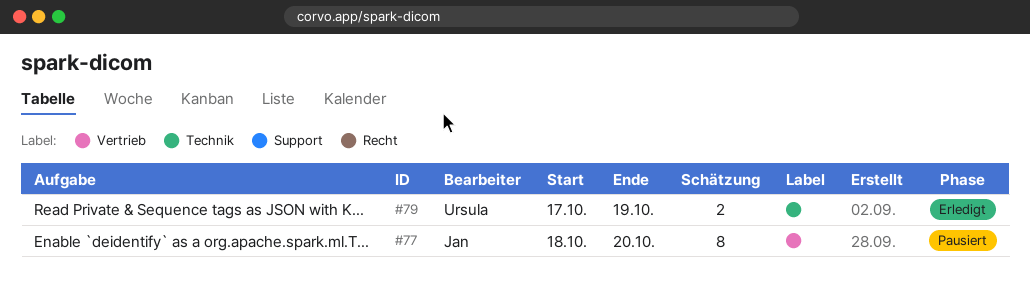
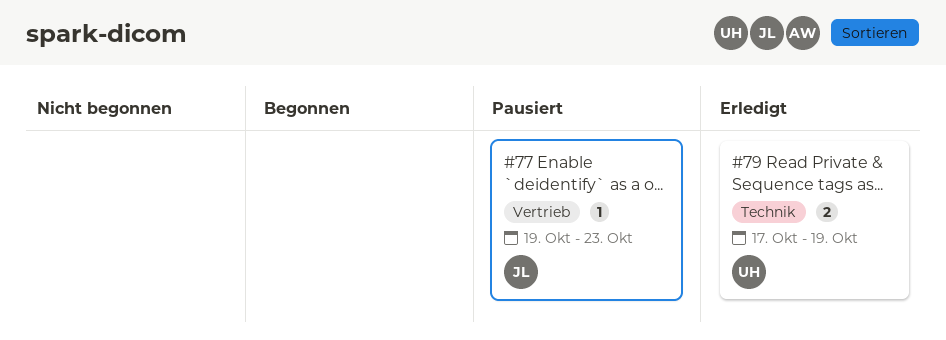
#77, estimate: 8 -> 1
#77, start: Oct 18 -> Oct 19
#77, due: Oct 20 -> Oct 23

